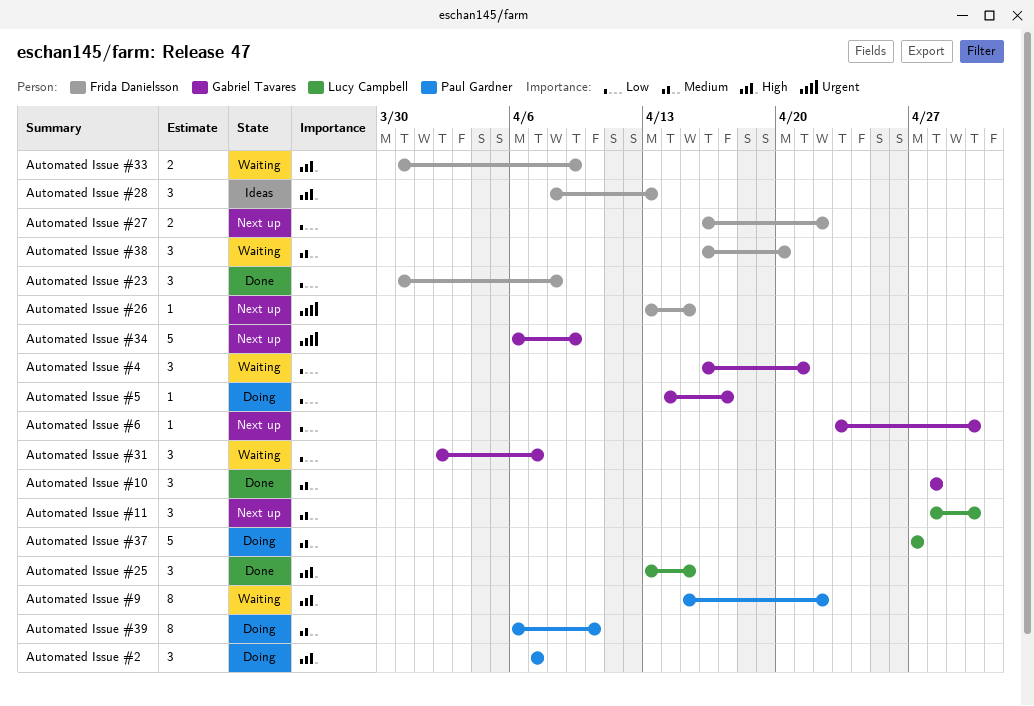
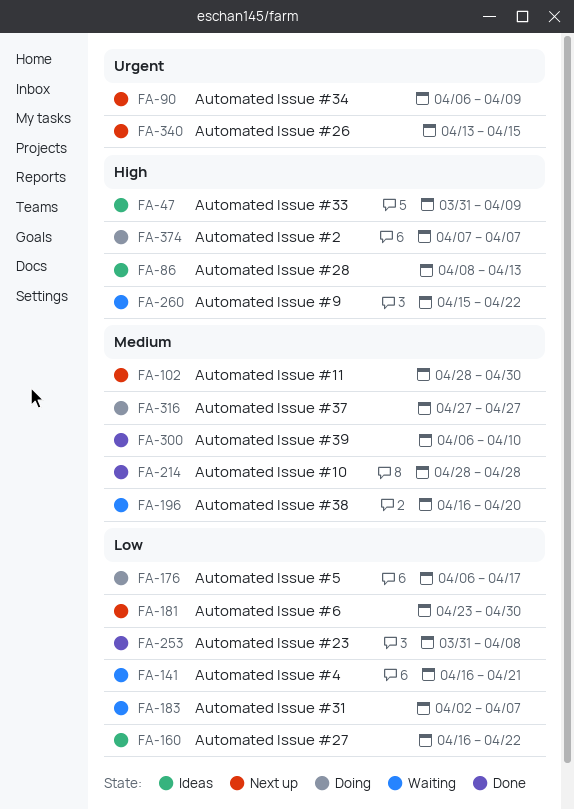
Automated Issue #25: present -> none
Automated Issue #27, status: Next up -> Ideas
Automated Issue #33, status: Waiting -> Ideas
Automated Issue #39, status: Doing -> Done
Automated Issue #5, start: Apr 14 -> Apr 6

